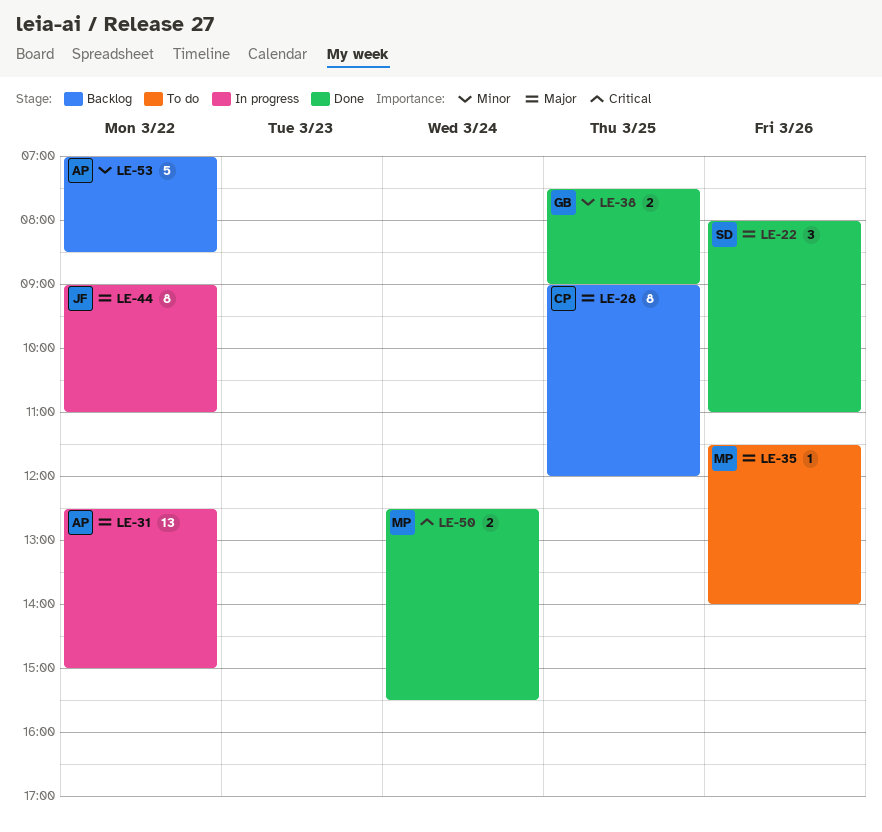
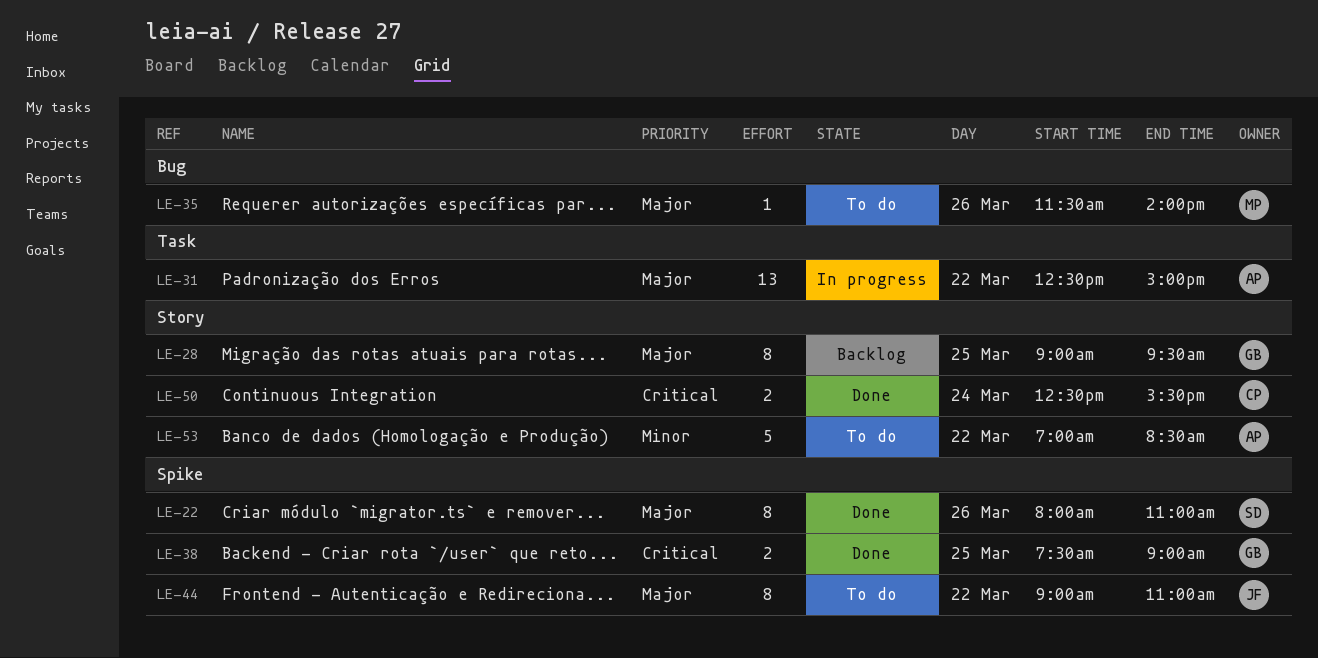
LE-22, estimate: 3 -> 8
LE-28, owner: CP -> GB
LE-28, ends: 12:00 -> 09:30
LE-38, priority: Minor -> Critical
LE-44, status: In progress -> To do
LE-50, owner: MP -> CP
LE-53, status: Backlog -> To do

